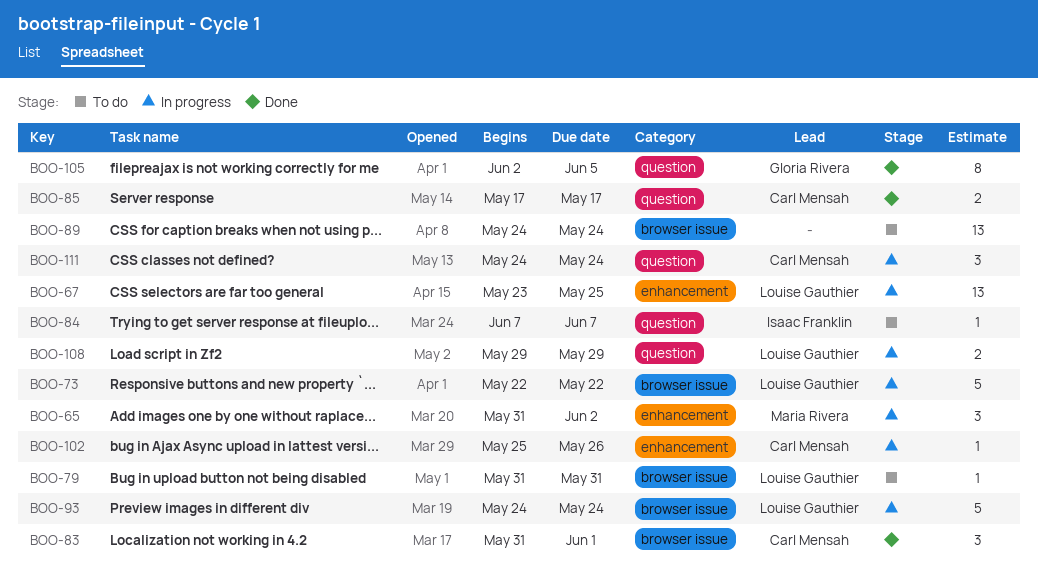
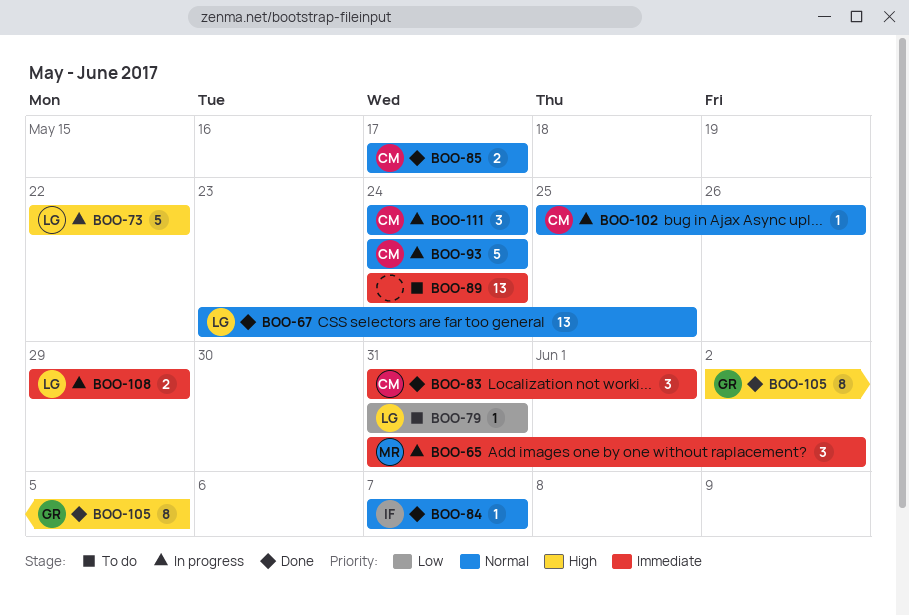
BOO-67, status: In progress -> Done
BOO-84, status: To do -> Done
BOO-93, owner: Louise Gauthier -> Carl Mensah

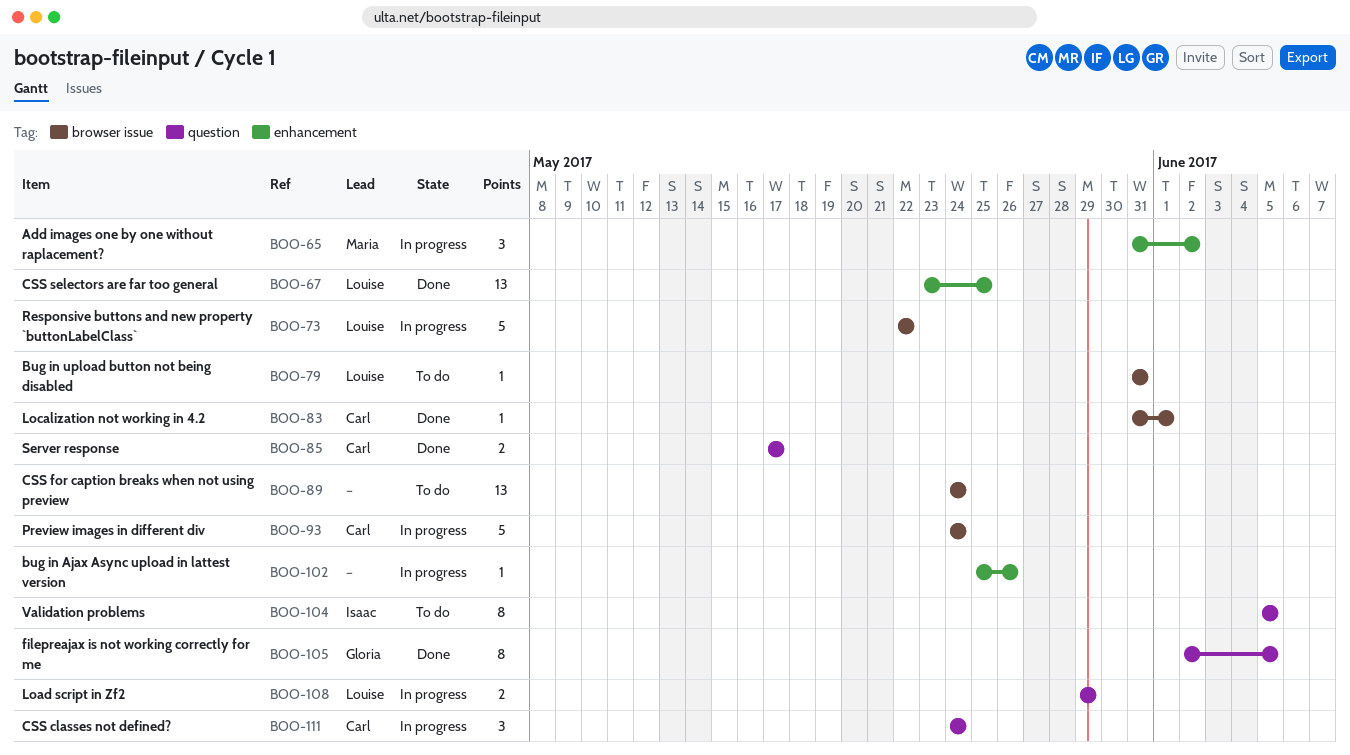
BOO-83, estimate: 3 -> 1
BOO-84: present -> none
BOO-102, owner: Carl -> none
BOO-104: none -> present

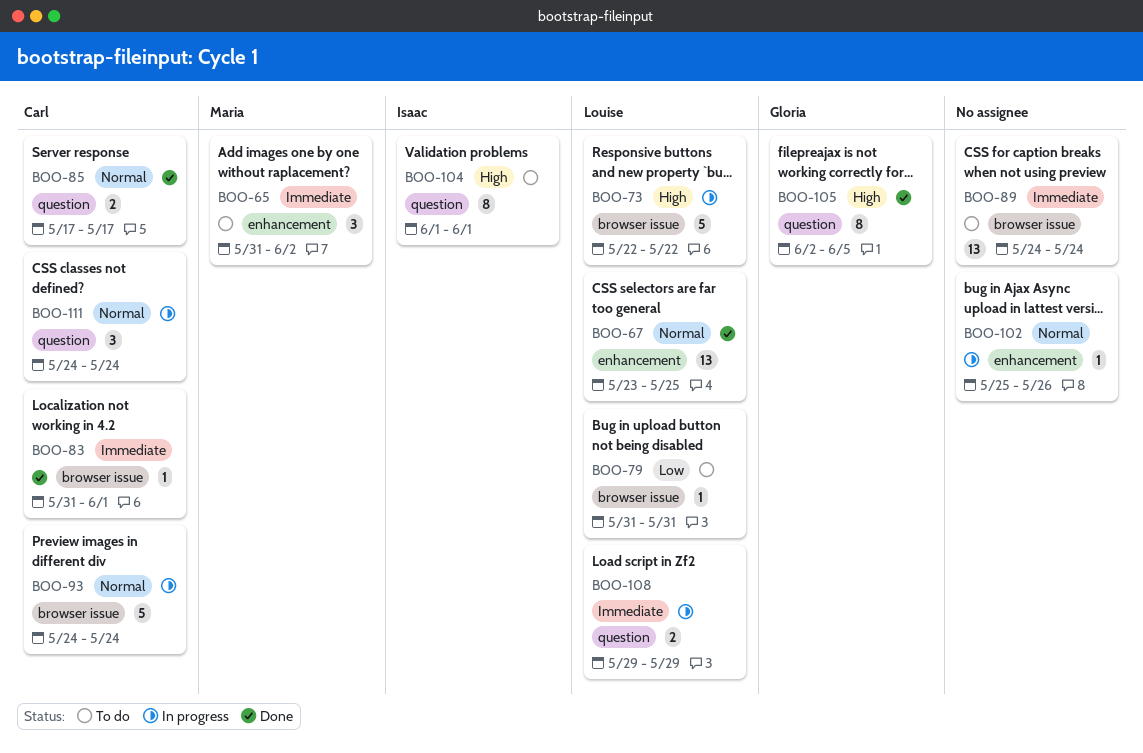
BOO-65, status: In progress -> To do
BOO-104, start: Jun 5 -> Jun 1
BOO-104, due: Jun 5 -> Jun 1

